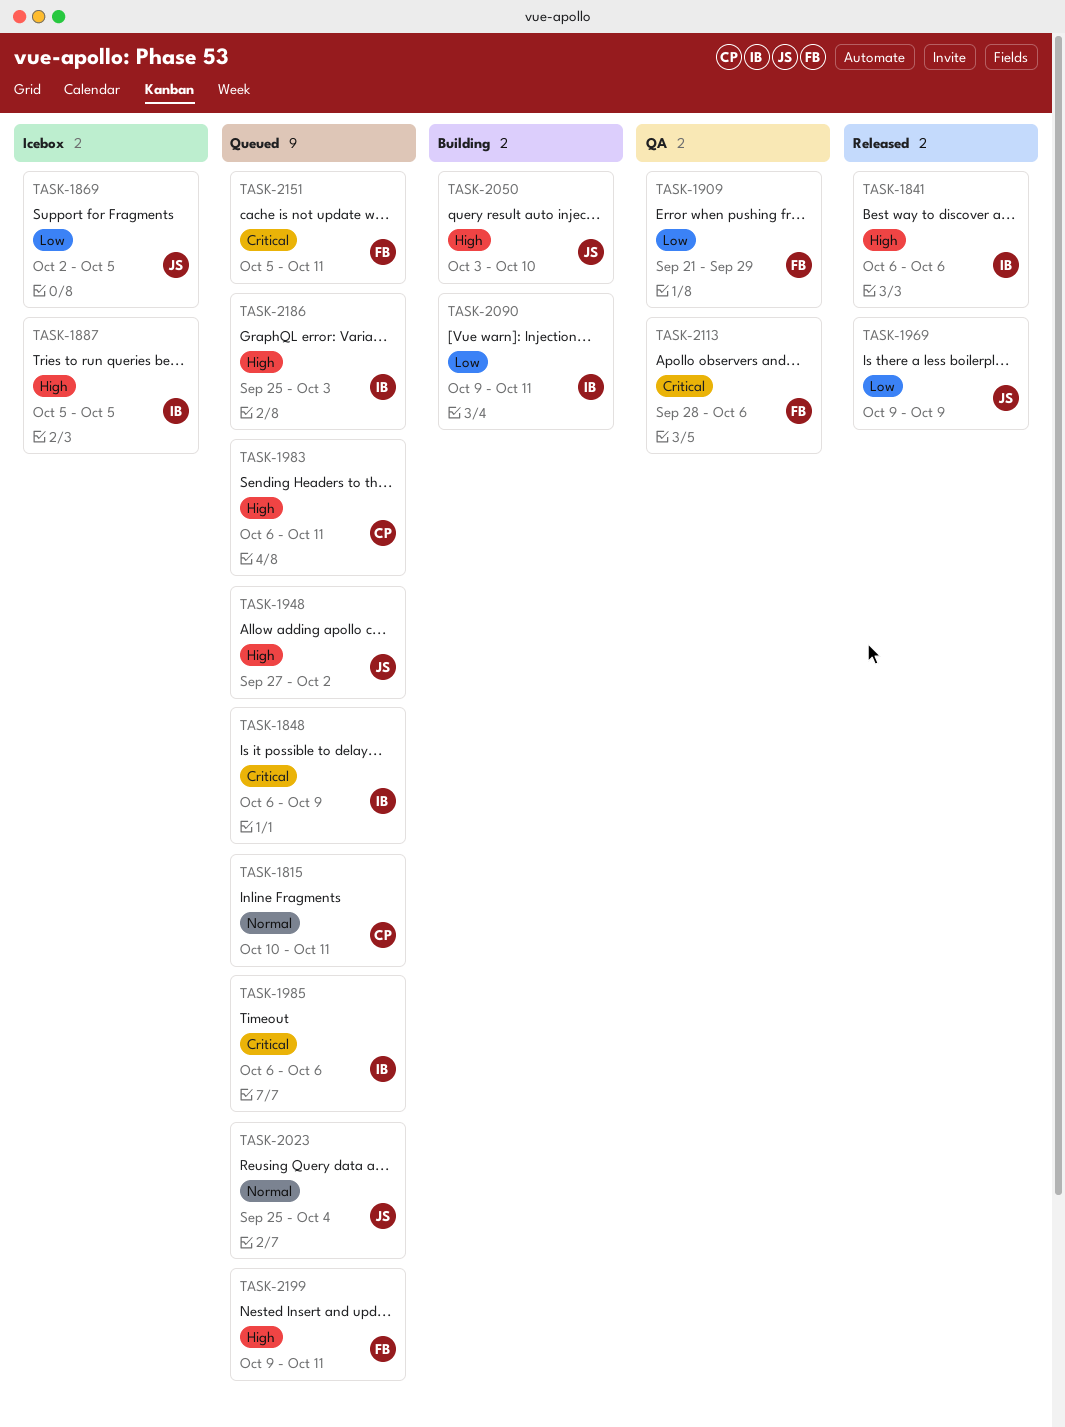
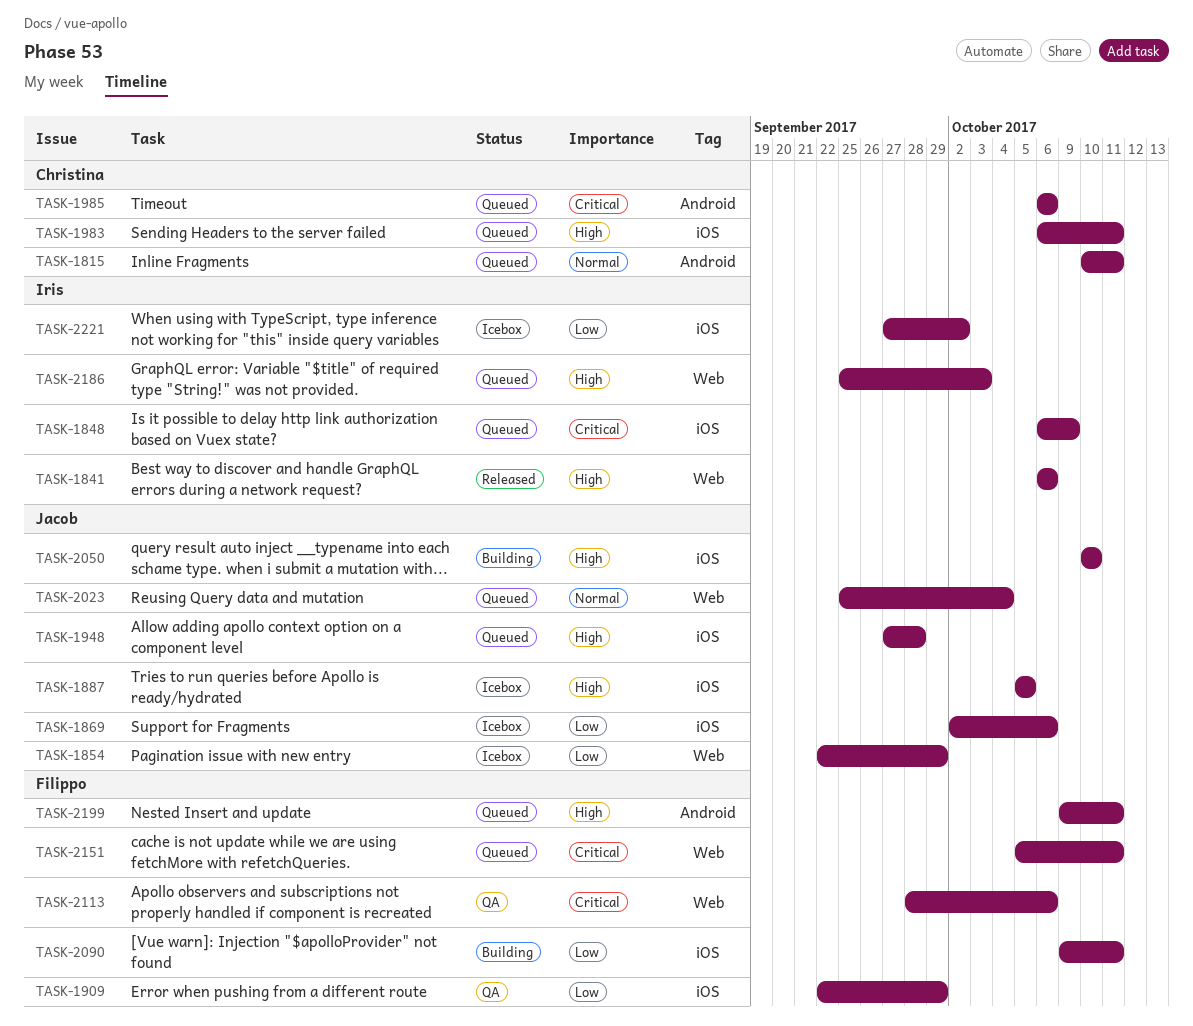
TASK-1854: none -> present
TASK-1869, due: Oct 5 -> Oct 6
TASK-1887, owner: Iris -> Jacob
TASK-1909, start: Sep 21 -> Sep 22
TASK-1948, due: Oct 2 -> Sep 28
TASK-1969: present -> none
TASK-1985, owner: Iris -> Christina
TASK-2050, start: Oct 3 -> Oct 10
TASK-2090, owner: Iris -> Filippo
TASK-2221: none -> present

